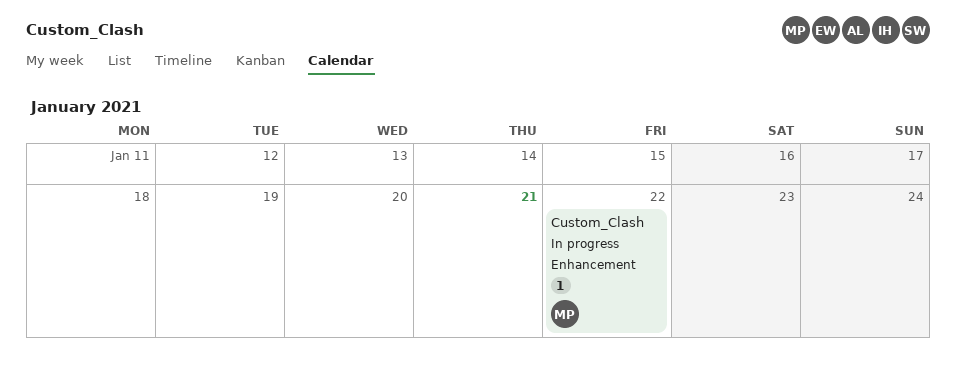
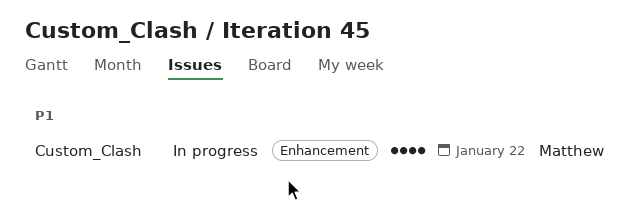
Custom_Clash, estimate: 1 -> 4

